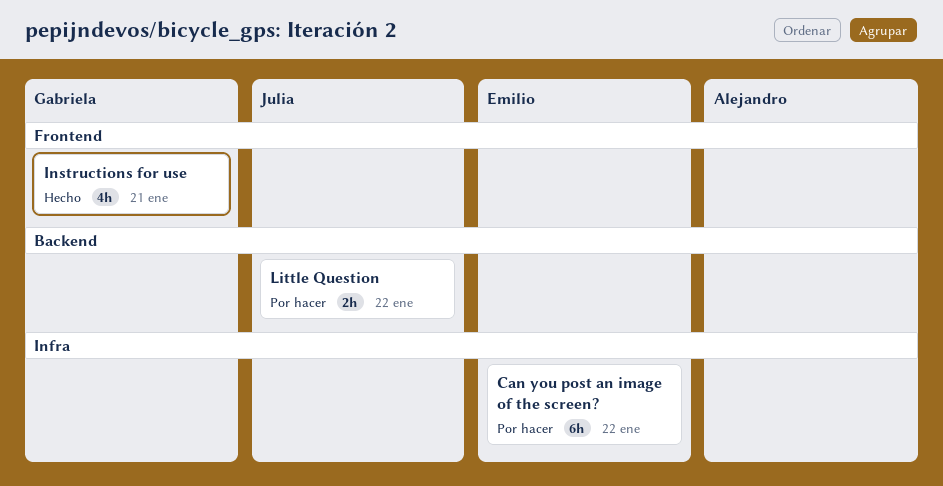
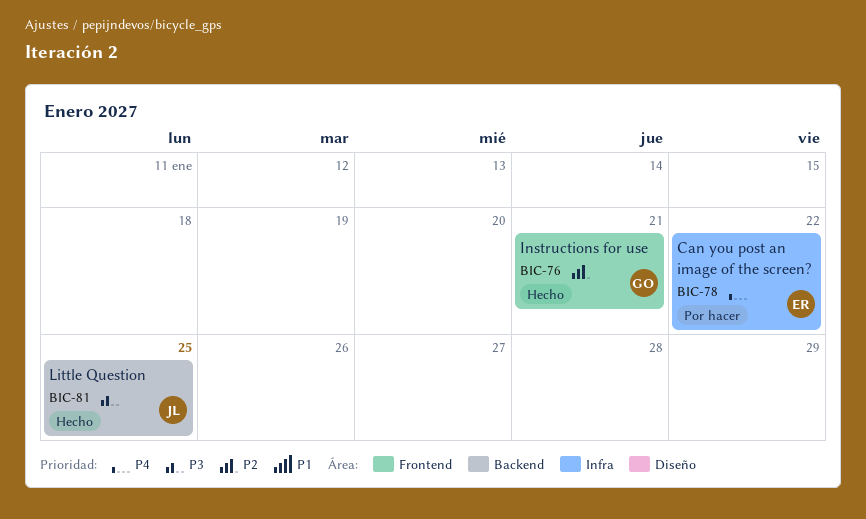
Little Question, status: Por hacer -> Hecho
Little Question, due: Jan 22 -> Jan 25

